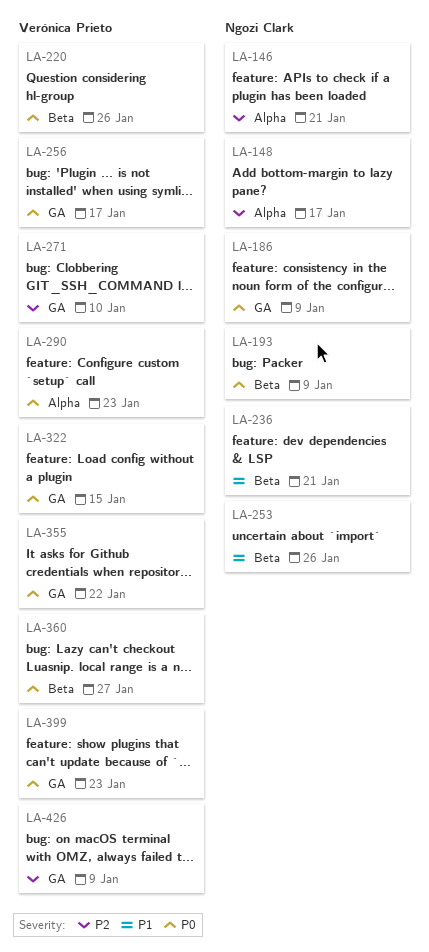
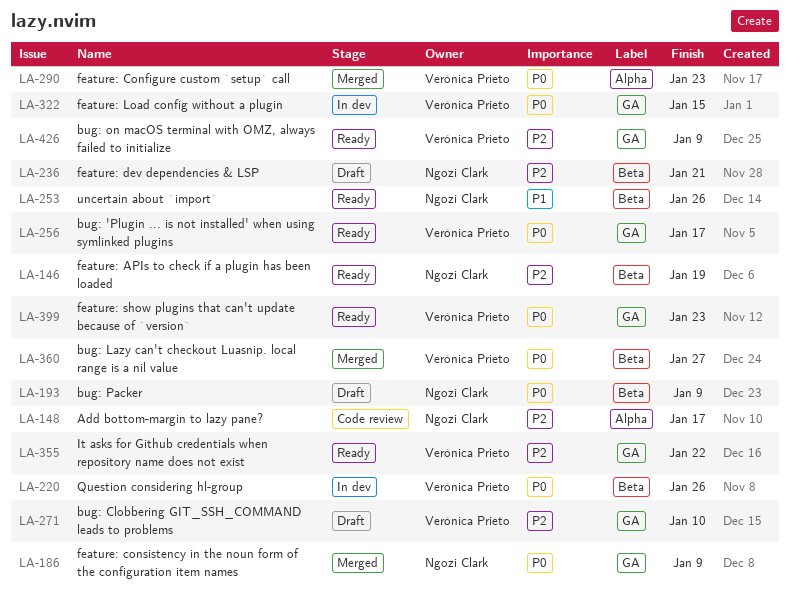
LA-146, label: Alpha -> Beta
LA-146, due: Jan 21 -> Jan 19
LA-236, priority: P1 -> P2
LA-355, priority: P0 -> P2

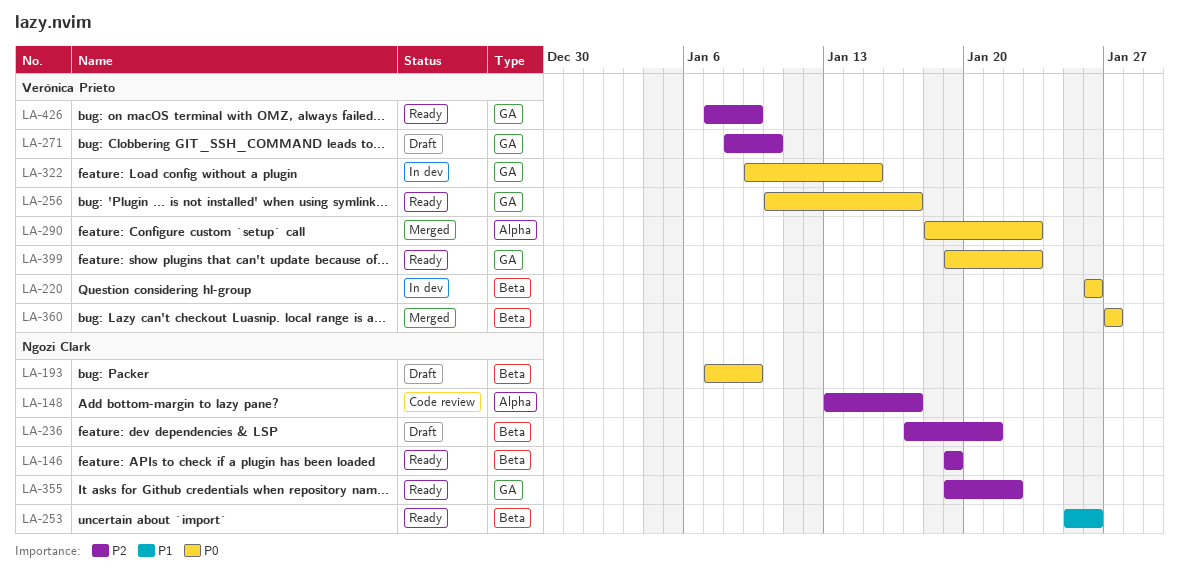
LA-186: present -> none
LA-355, owner: Verónica Prieto -> Ngozi Clark

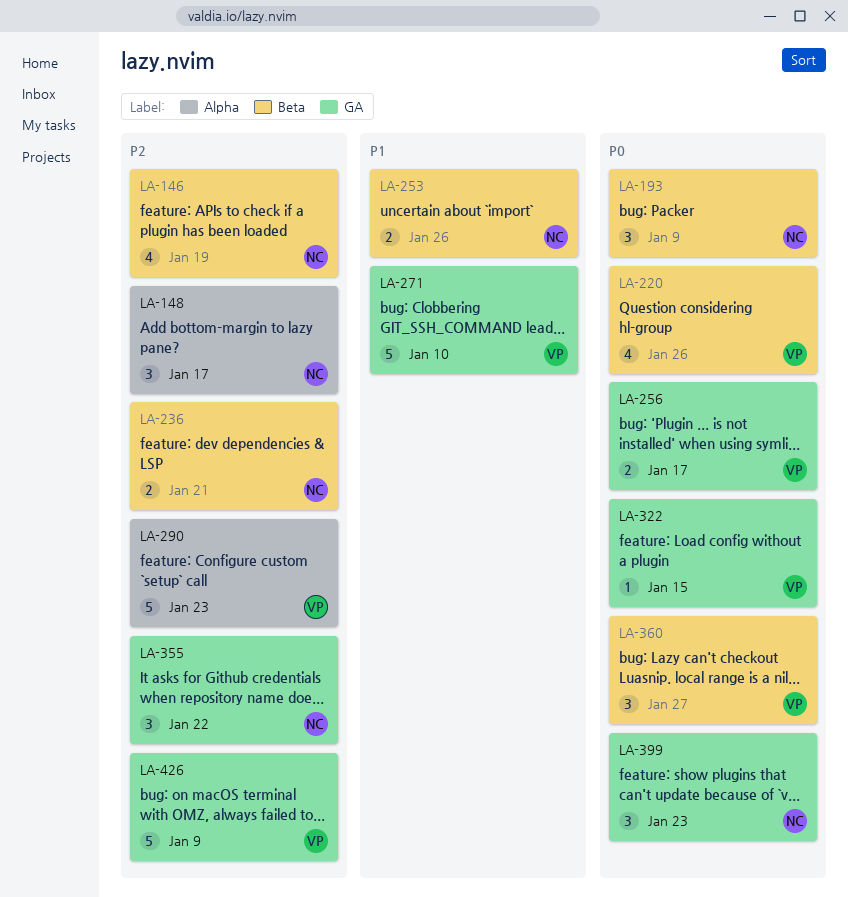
LA-271, priority: P2 -> P1
LA-290, priority: P0 -> P2
LA-399, owner: Verónica Prieto -> Ngozi Clark

